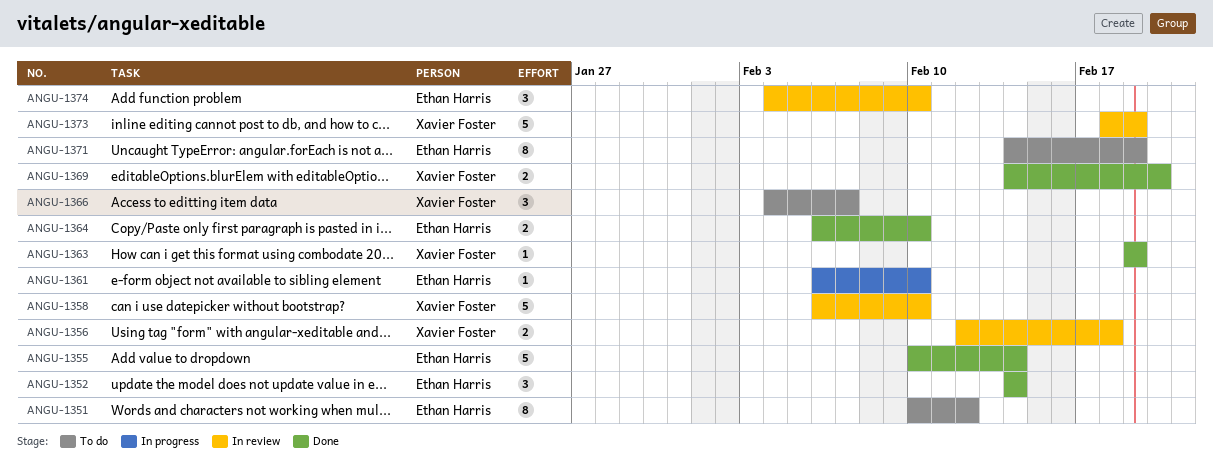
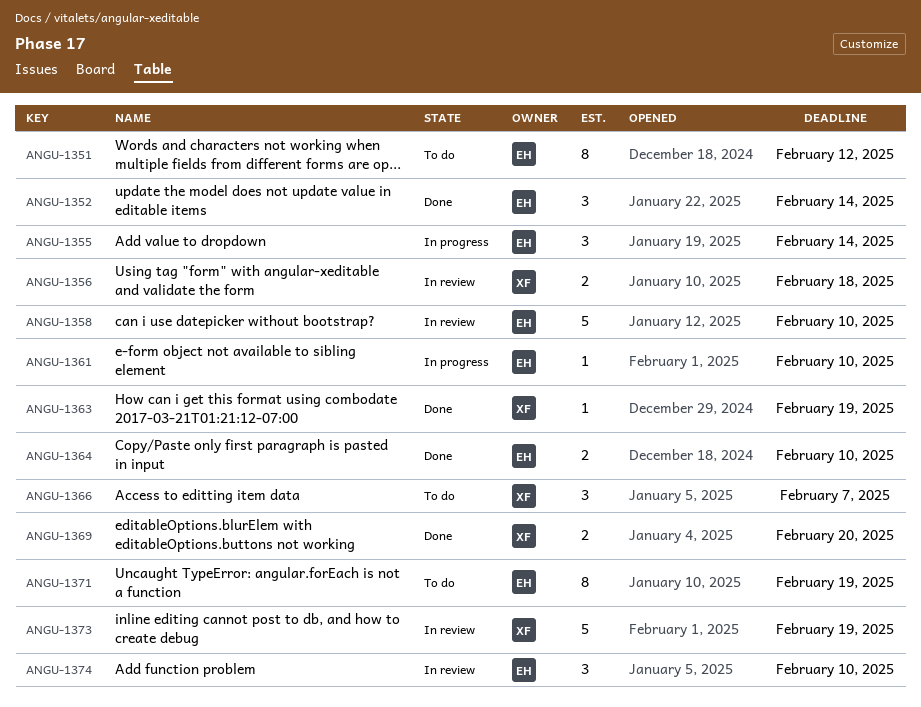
ANGU-1355, status: Done -> In progress
ANGU-1355, estimate: 5 -> 3
ANGU-1358, owner: Xavier Foster -> Ethan Harris

